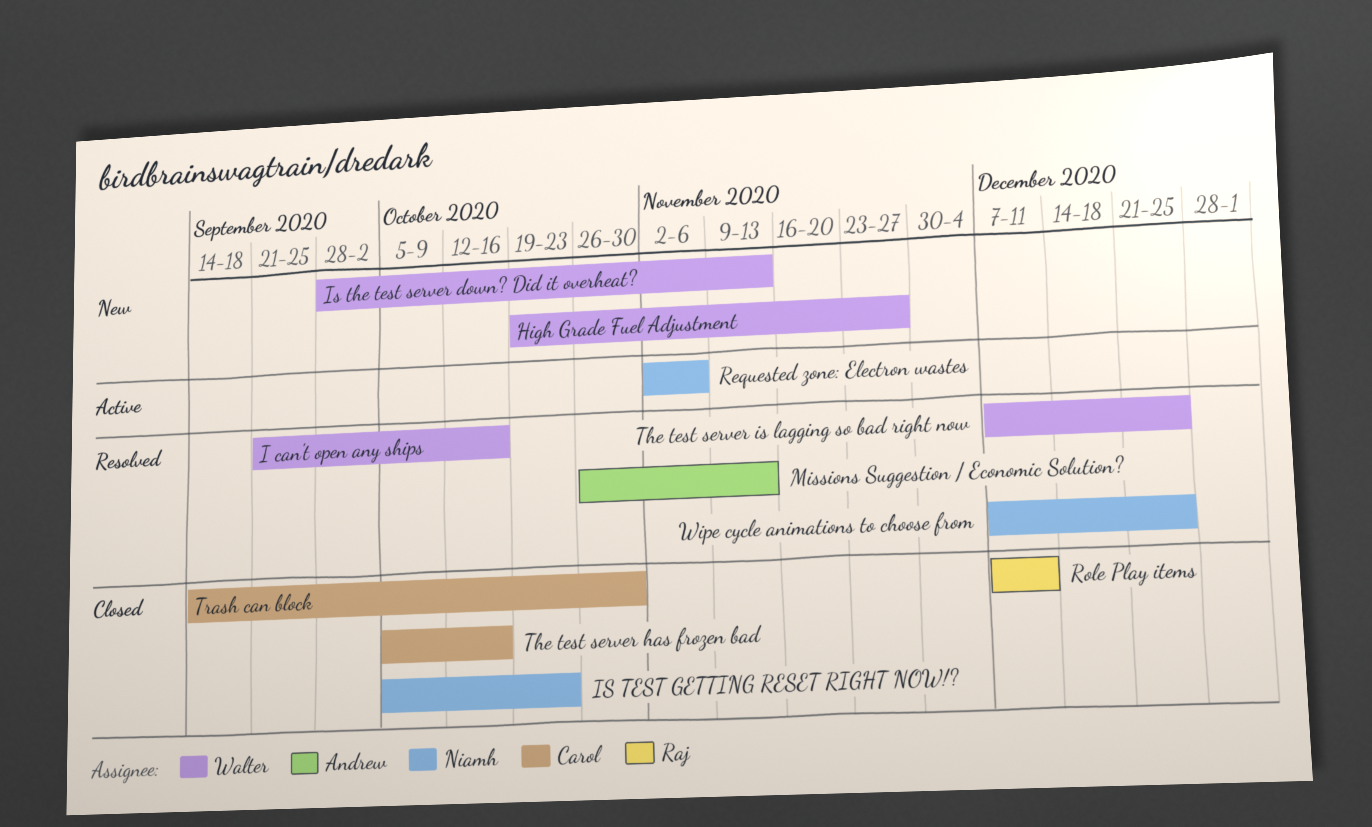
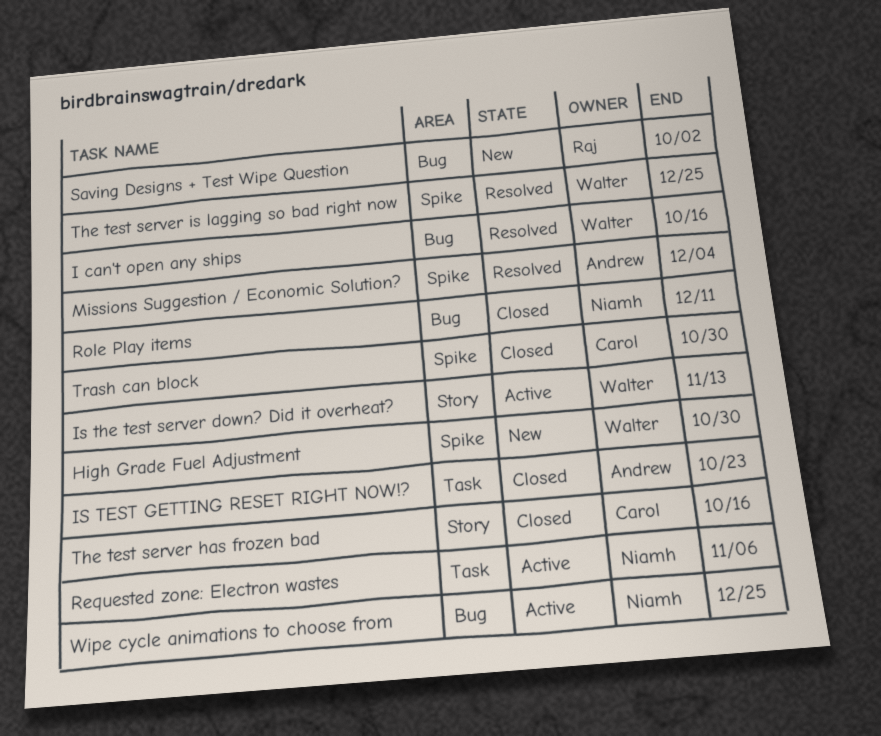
High Grade Fuel Adjustment, due: Nov 27 -> Oct 30
IS TEST GETTING RESET RIGHT NOW!?, owner: Niamh -> Andrew
Is the test server down? Did it overheat?, status: New -> Active
Missions Suggestion / Economic Solution?, due: Nov 13 -> Dec 4
Role Play items, owner: Raj -> Niamh
Saving Designs + Test Wipe Question: none -> present
Wipe cycle animations to choose from, status: Resolved -> Active

